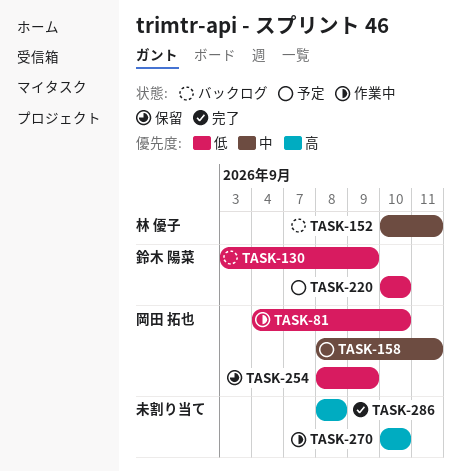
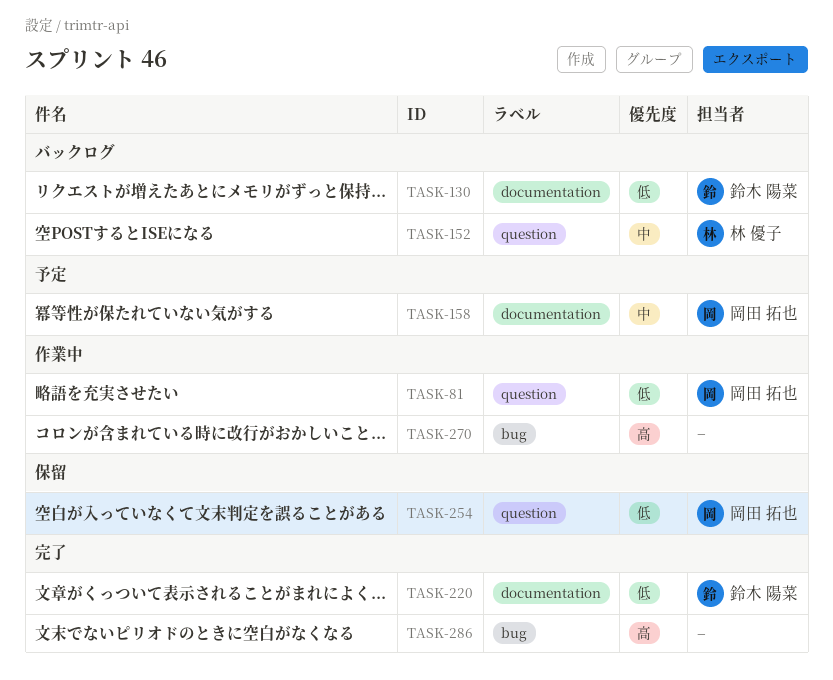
TASK-220, status: 予定 -> 完了

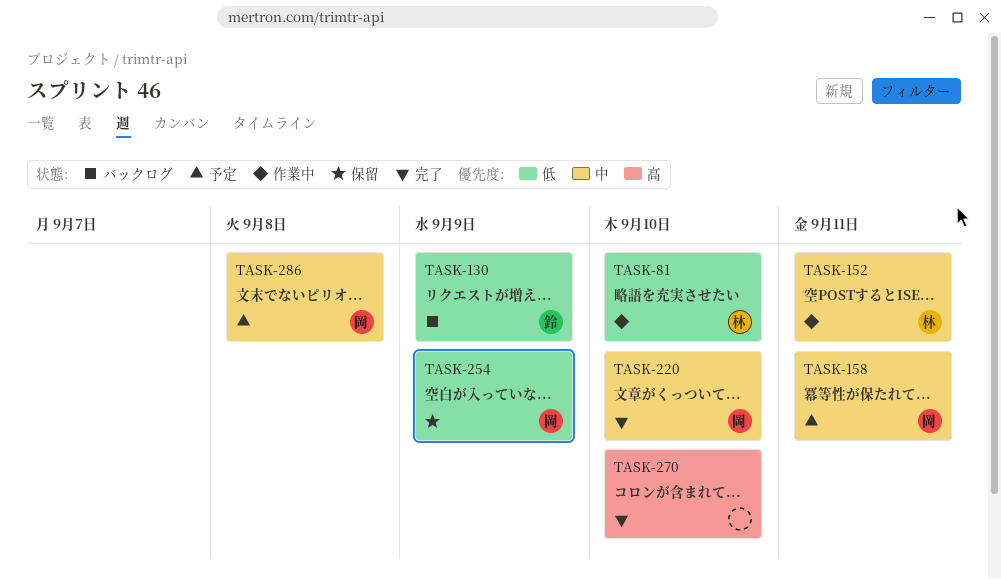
TASK-81, owner: 岡田 拓也 -> 林 優子
TASK-152, status: バックログ -> 作業中
TASK-220, owner: 鈴木 陽菜 -> 岡田 拓也
TASK-220, priority: 低 -> 中
TASK-270, status: 作業中 -> 完了
TASK-286, status: 完了 -> 予定
TASK-286, owner: none -> 岡田 拓也
TASK-286, priority: 高 -> 中

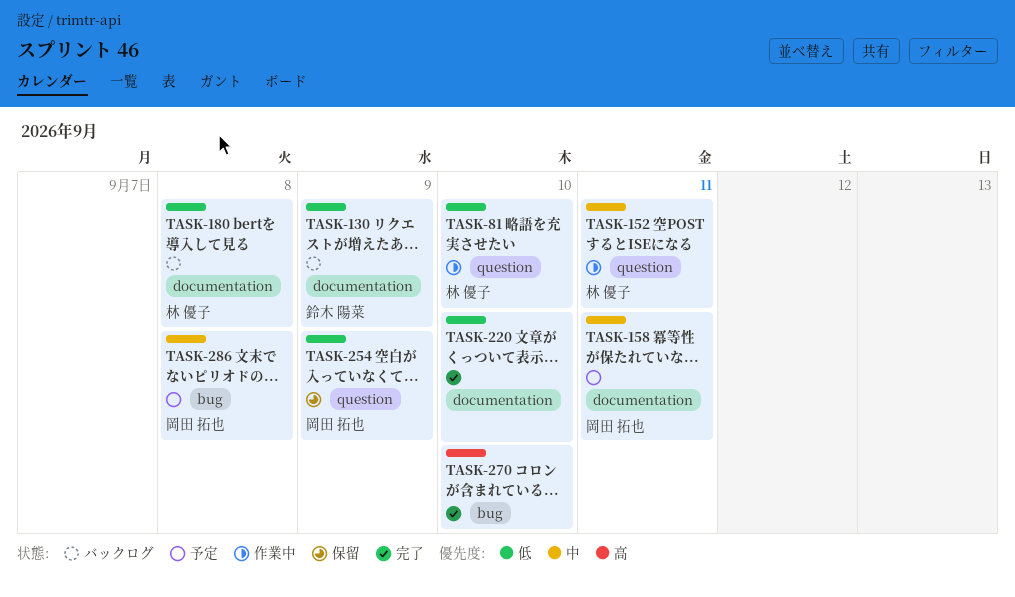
TASK-180: none -> present
TASK-220, owner: 岡田 拓也 -> none
TASK-220, priority: 中 -> 低

